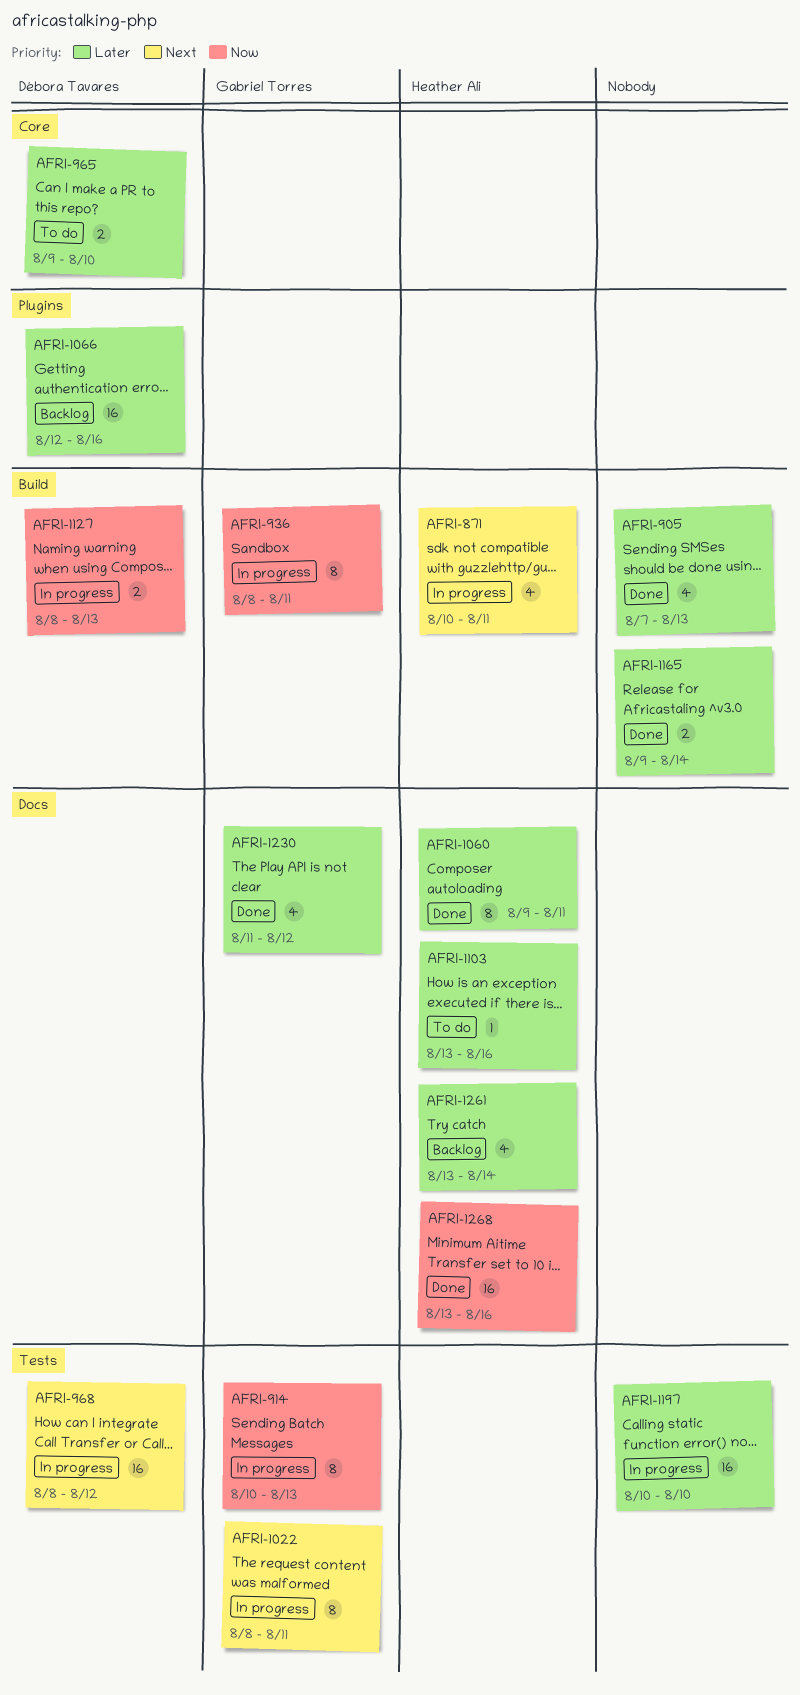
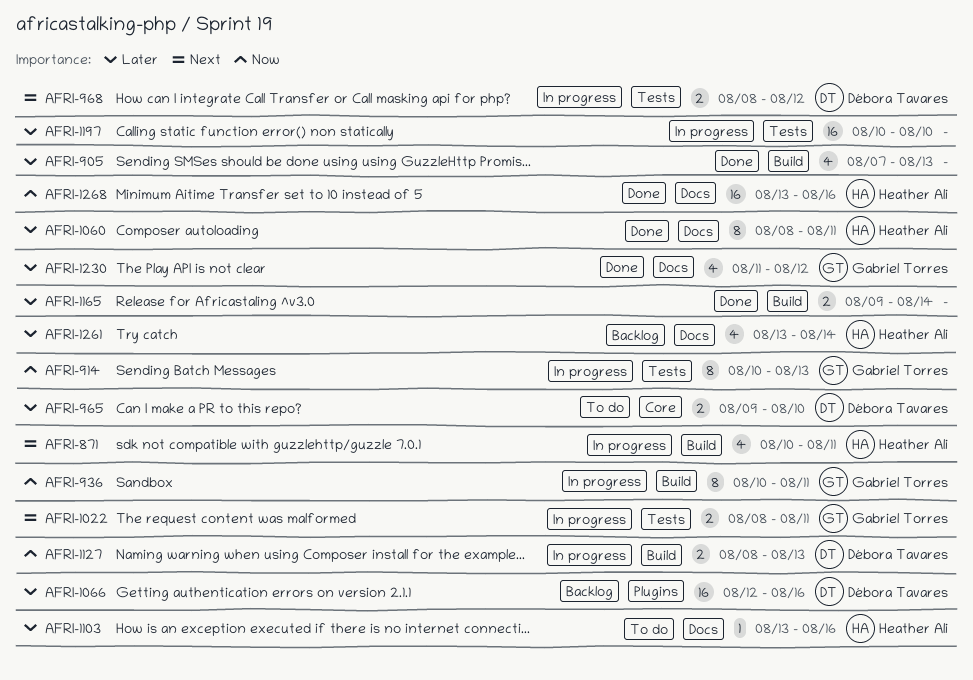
AFRI-936, start: Aug 8 -> Aug 10
AFRI-968, estimate: 16 -> 2
AFRI-1022, estimate: 8 -> 2
AFRI-1060, start: Aug 9 -> Aug 8

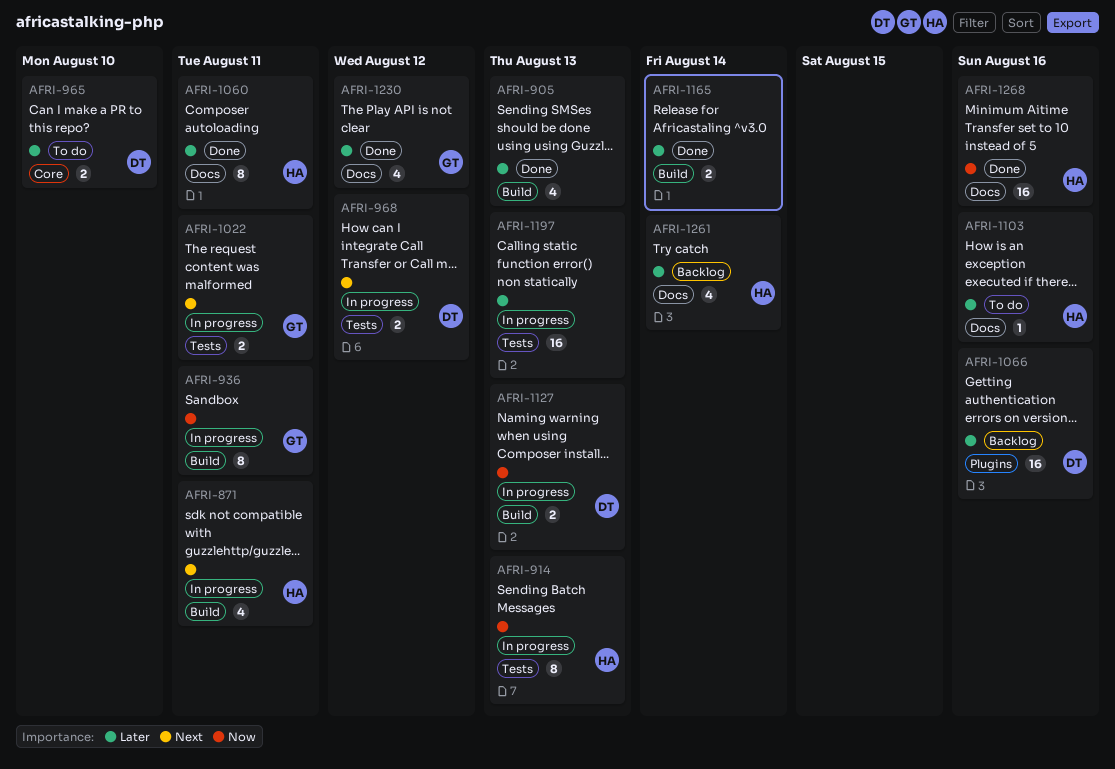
AFRI-914, owner: Gabriel Torres -> Heather Ali
AFRI-1197, due: Aug 10 -> Aug 13

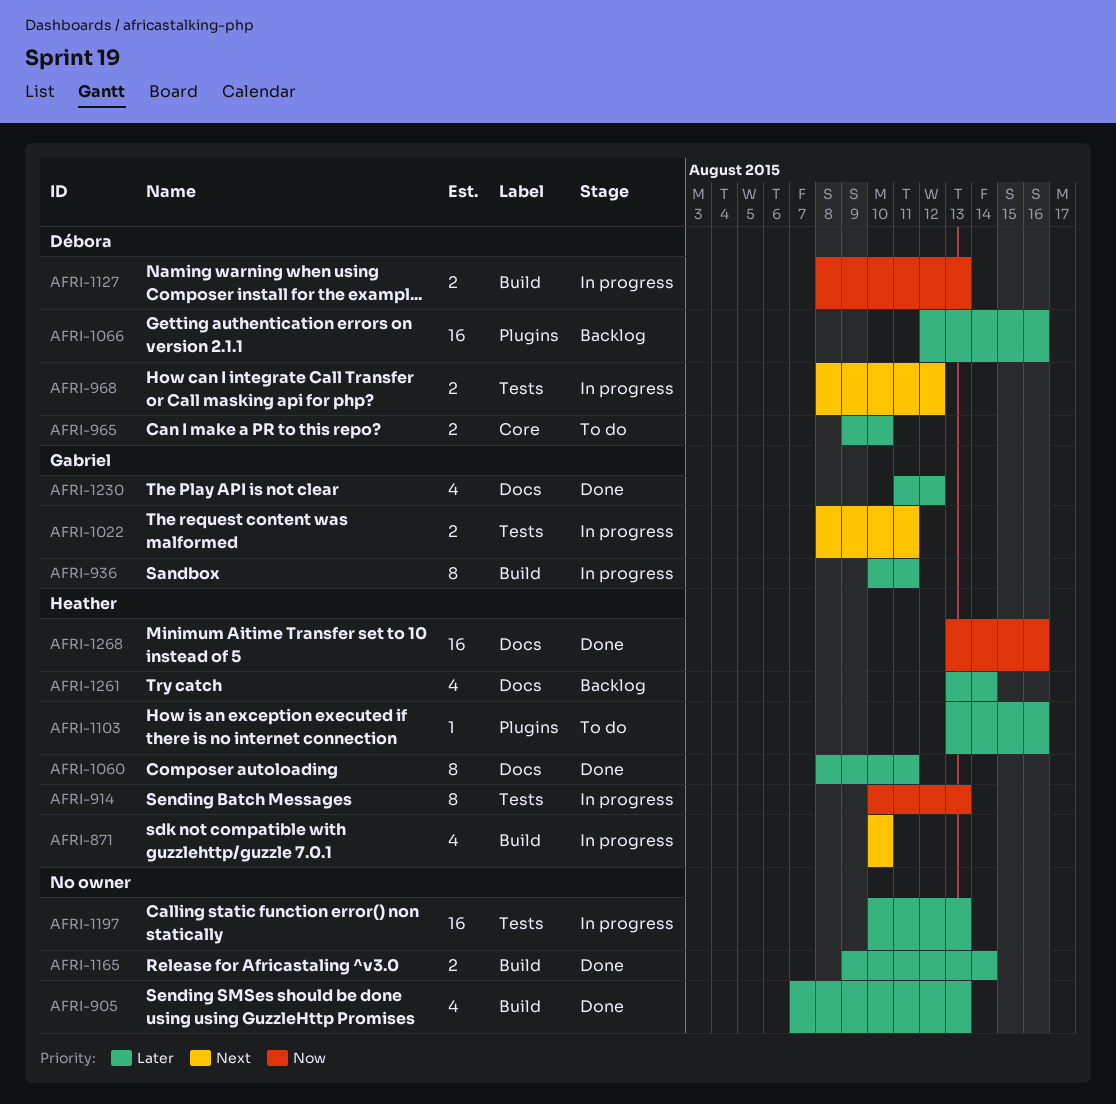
AFRI-871, due: Aug 11 -> Aug 10
AFRI-936, priority: Now -> Later
AFRI-1103, label: Docs -> Plugins

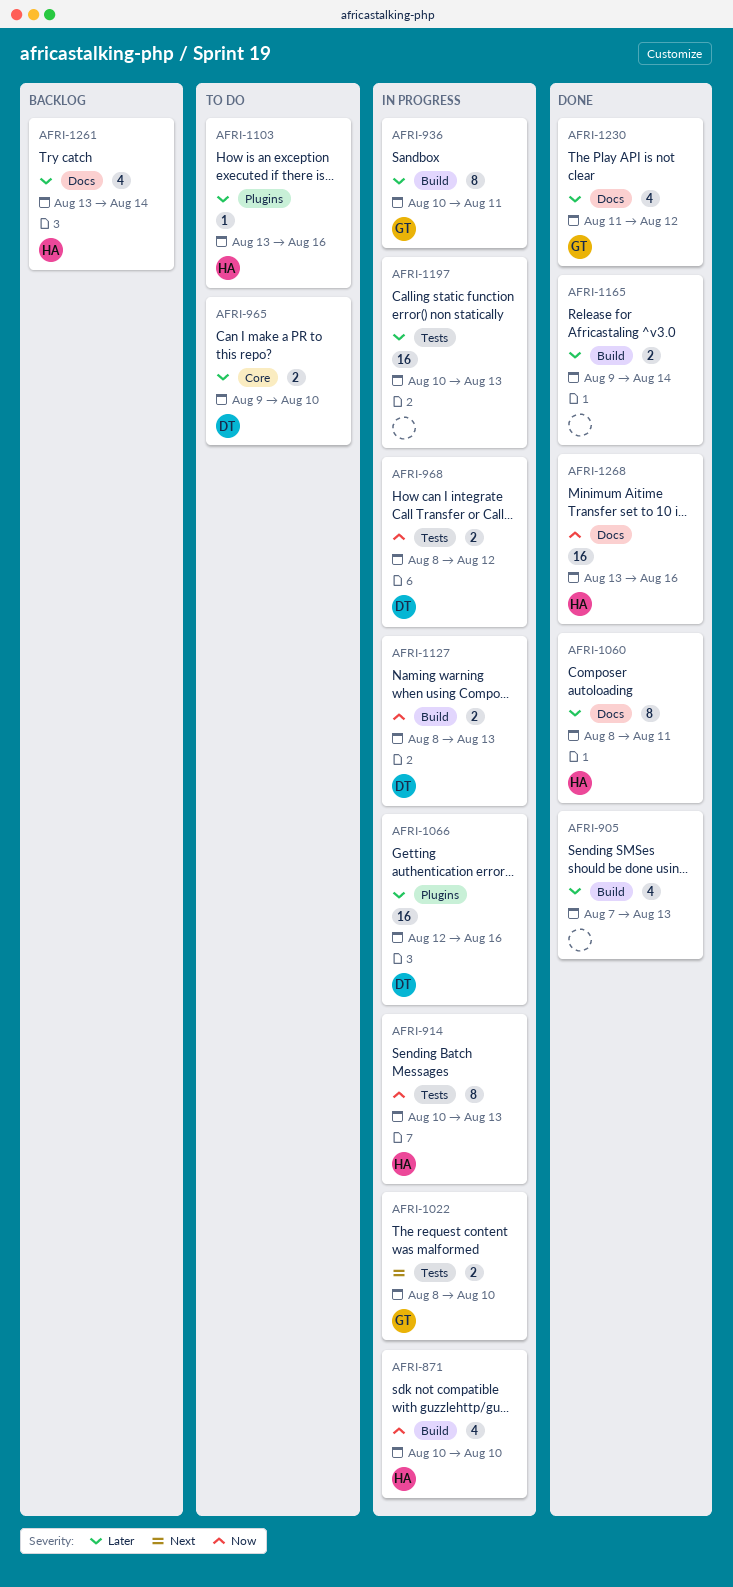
AFRI-871, priority: Next -> Now
AFRI-968, priority: Next -> Now
AFRI-1022, due: Aug 11 -> Aug 10
AFRI-1066, status: Backlog -> In progress

